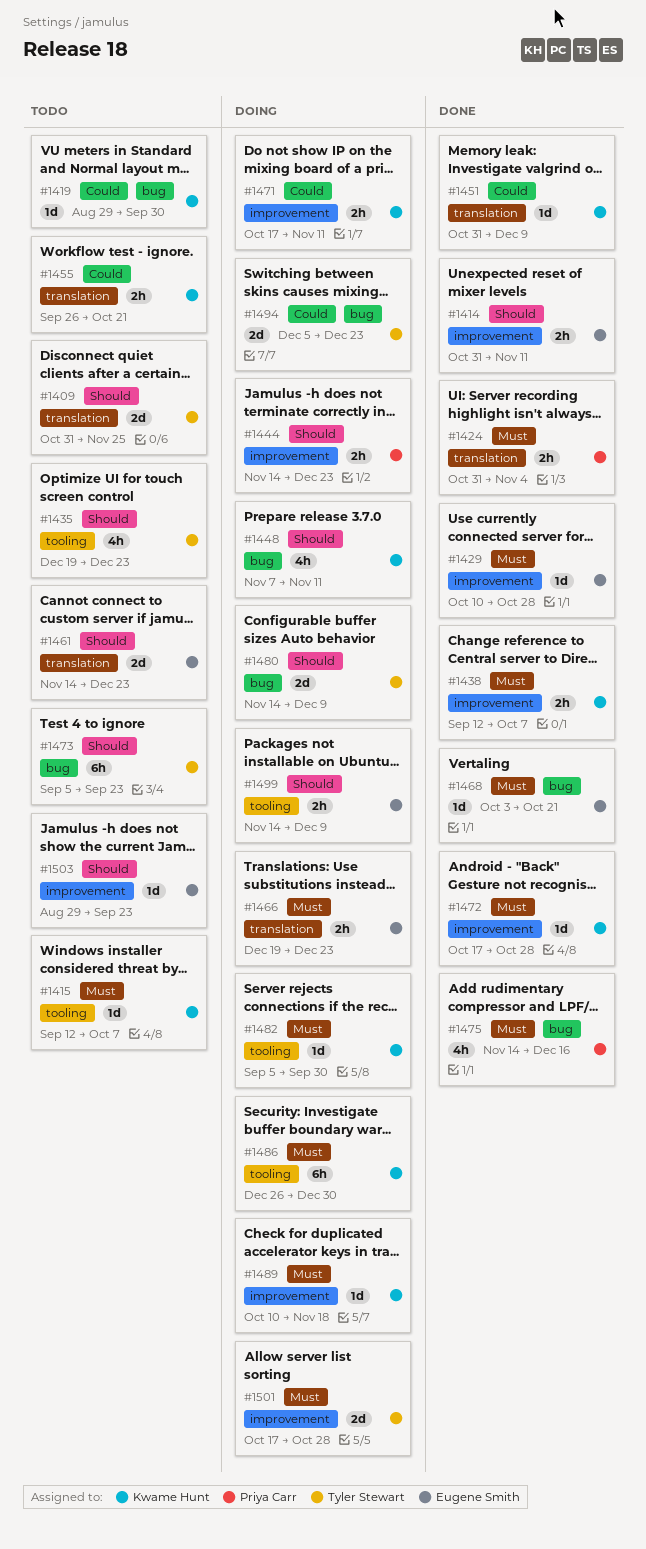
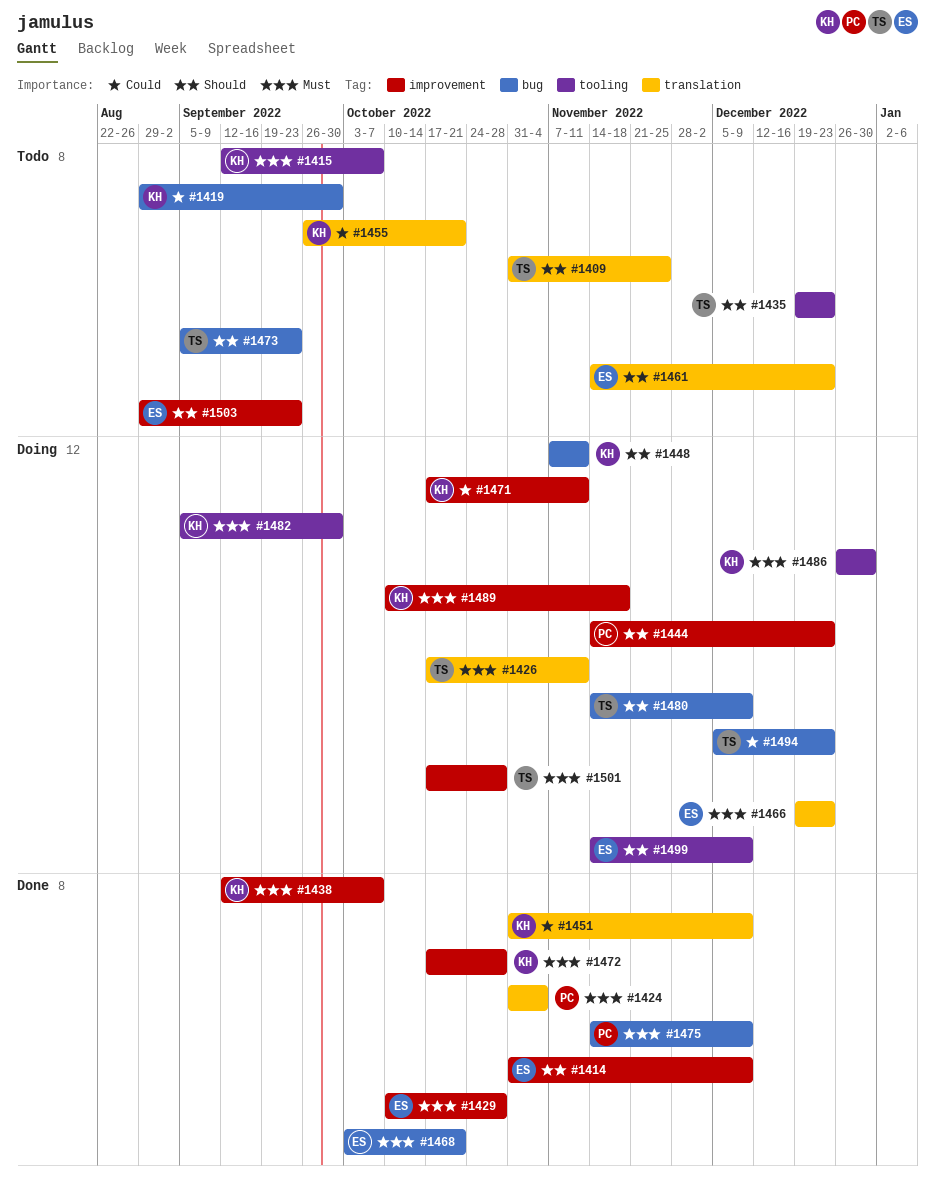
#1414, due: Nov 11 -> Dec 9
#1426: none -> present
#1475, due: Dec 16 -> Dec 9

